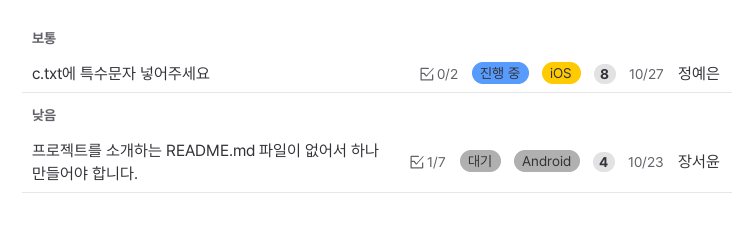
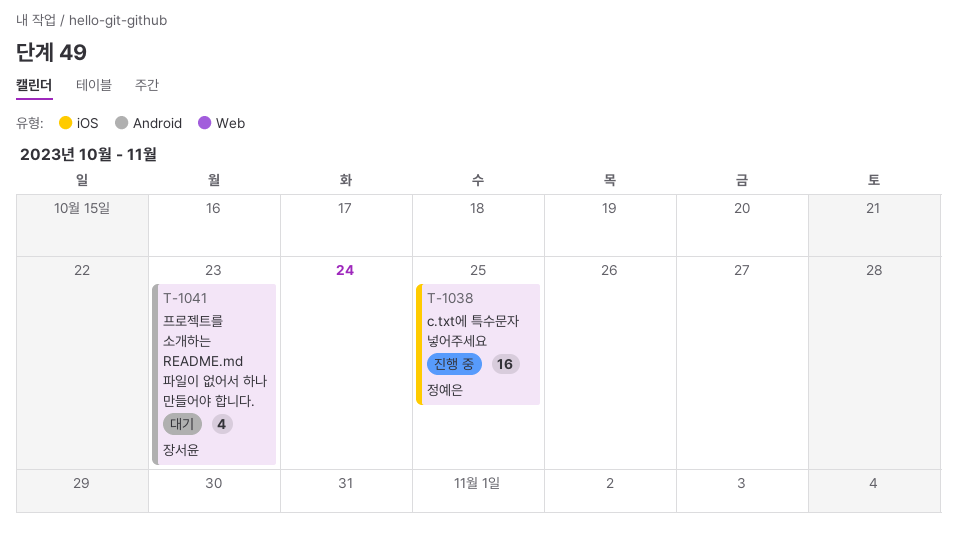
c.txt에 특수문자 넣어주세요, estimate: 8 -> 16
c.txt에 특수문자 넣어주세요, due: Oct 27 -> Oct 25

